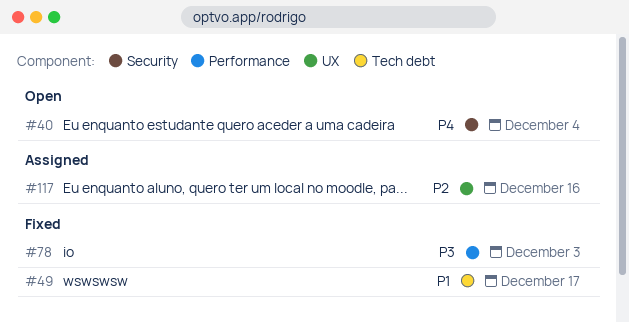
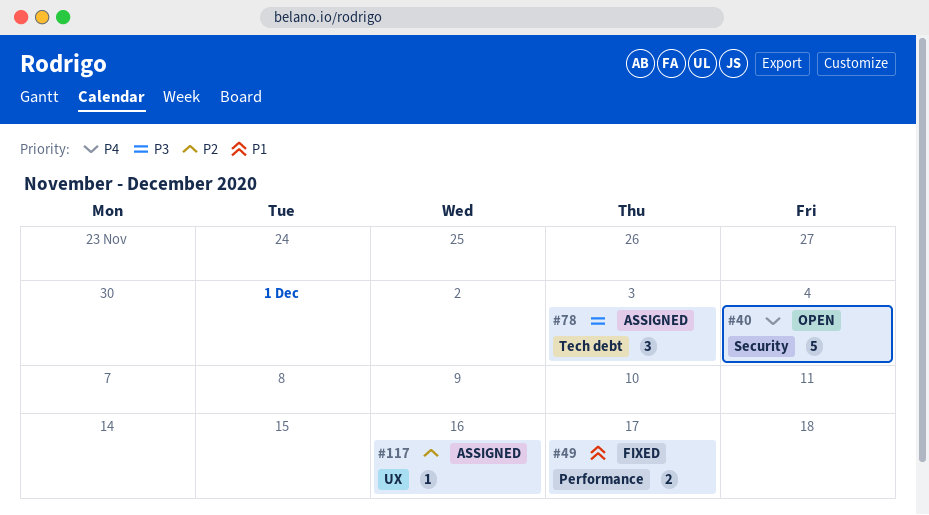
#49, label: Tech debt -> Performance
#78, status: Fixed -> Assigned
#78, label: Performance -> Tech debt

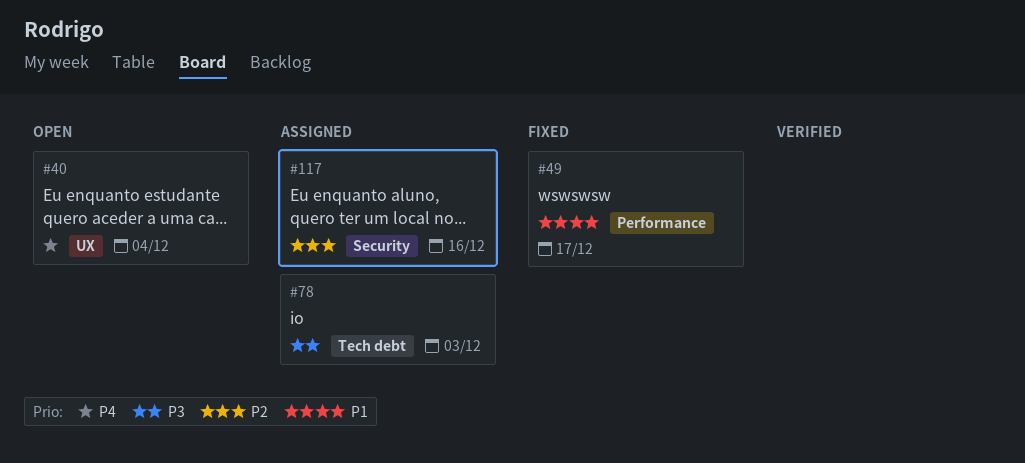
#40, label: Security -> UX
#117, label: UX -> Security

